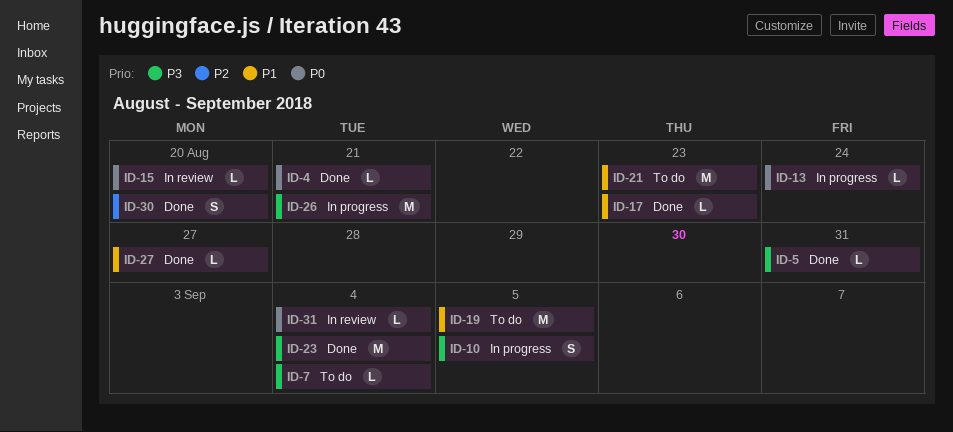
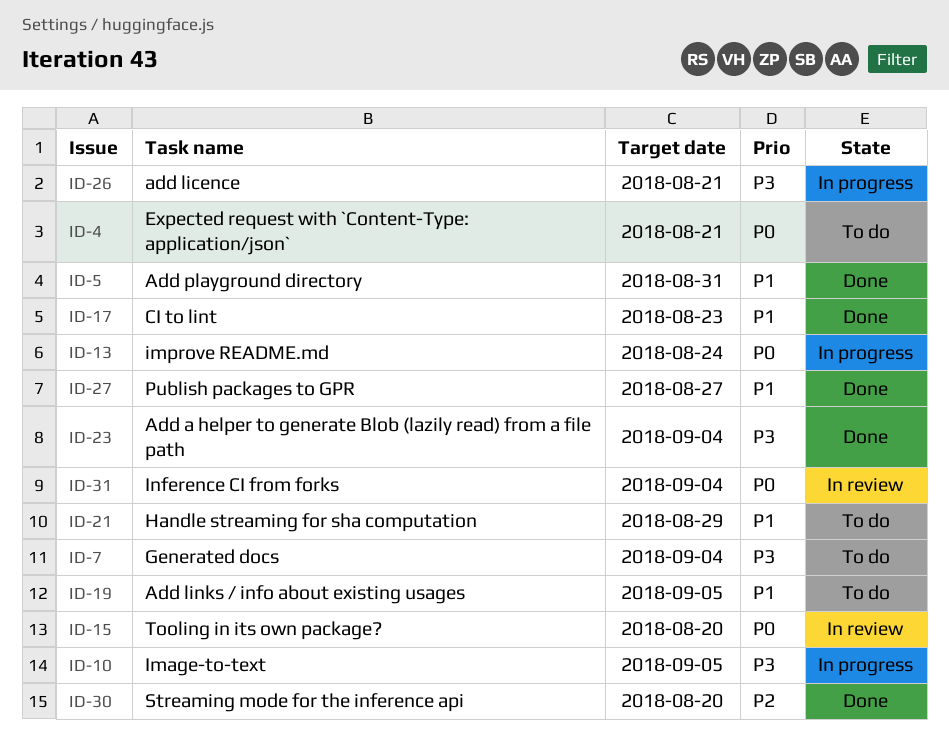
ID-4, status: Done -> To do
ID-5, priority: P3 -> P1
ID-21, due: Aug 23 -> Aug 29

